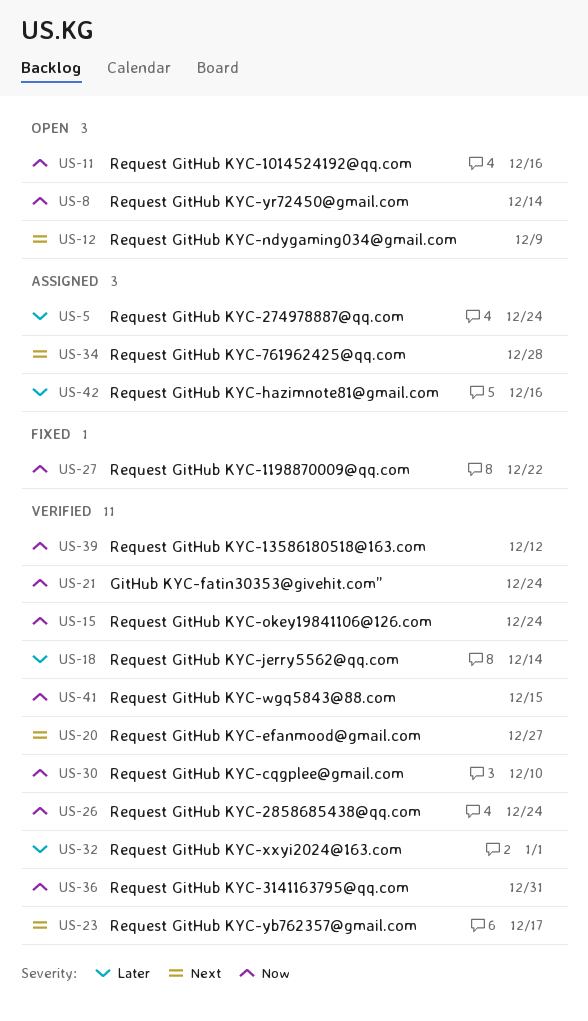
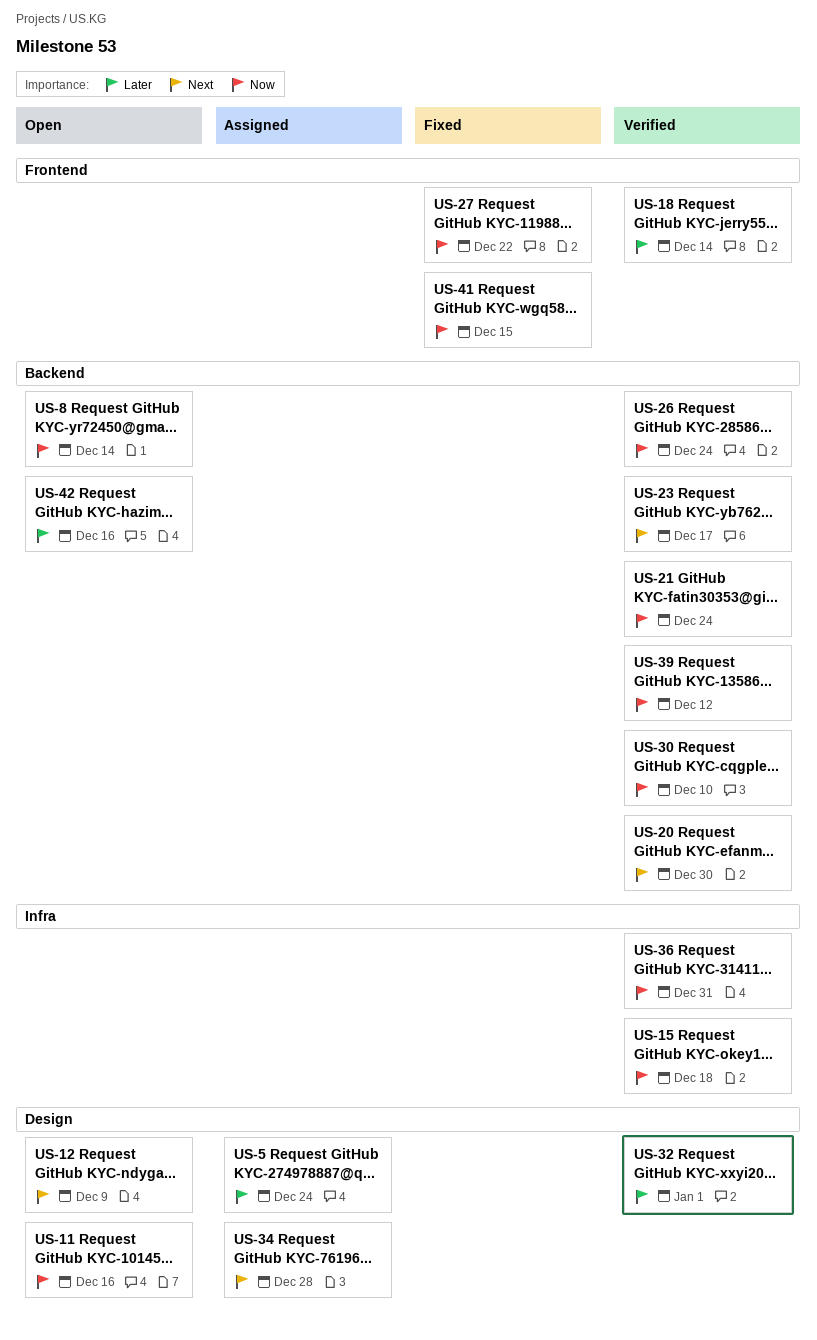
US-15, due: Dec 24 -> Dec 18
US-20, due: Dec 27 -> Dec 30
US-41, status: Verified -> Fixed
US-42, status: Assigned -> Open

